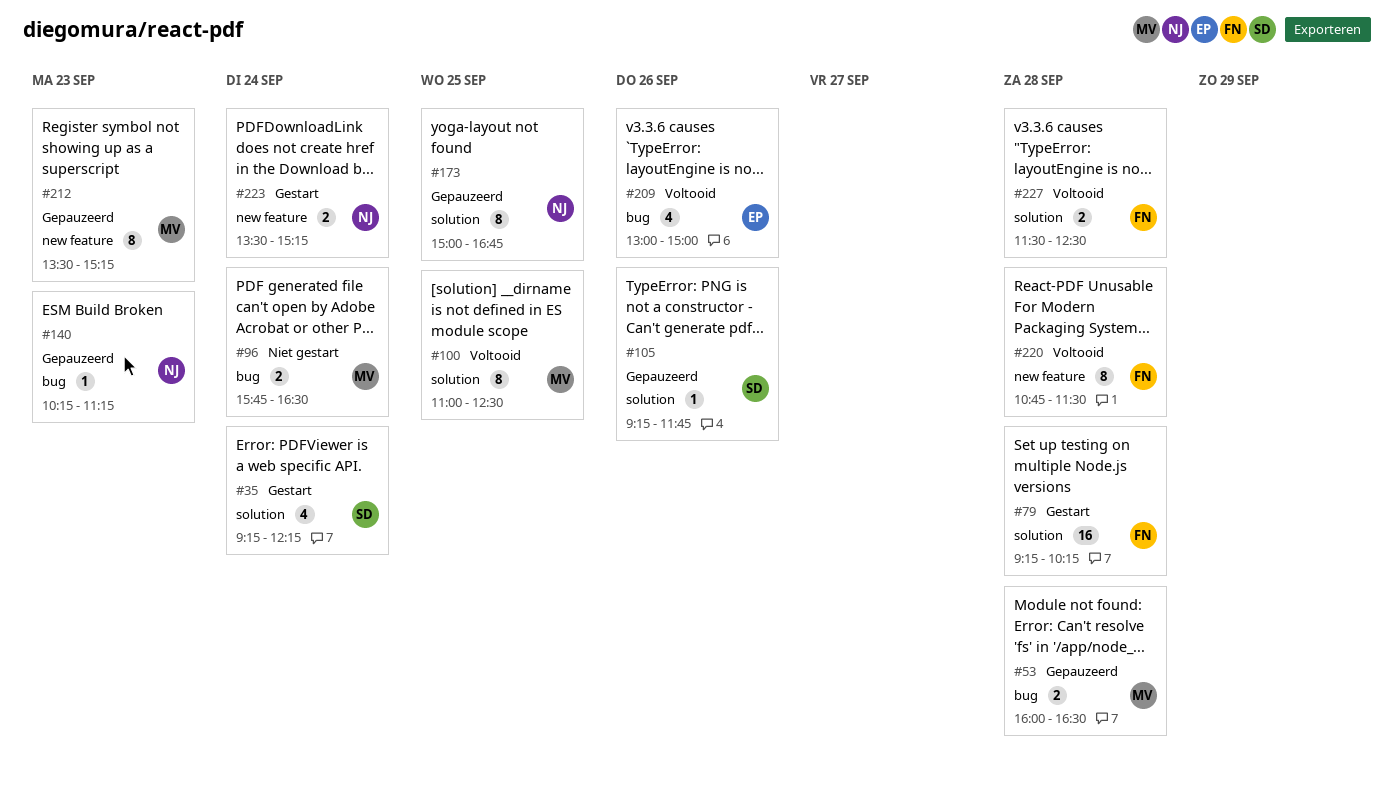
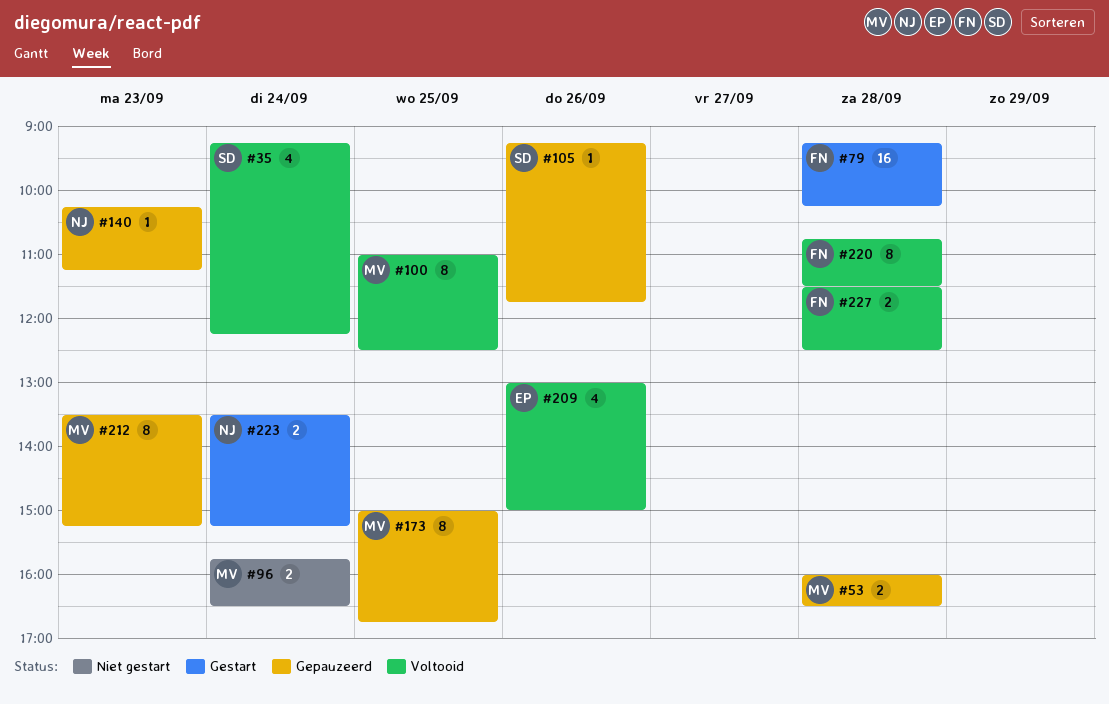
#35, status: Gestart -> Voltooid
#173, owner: NJ -> MV

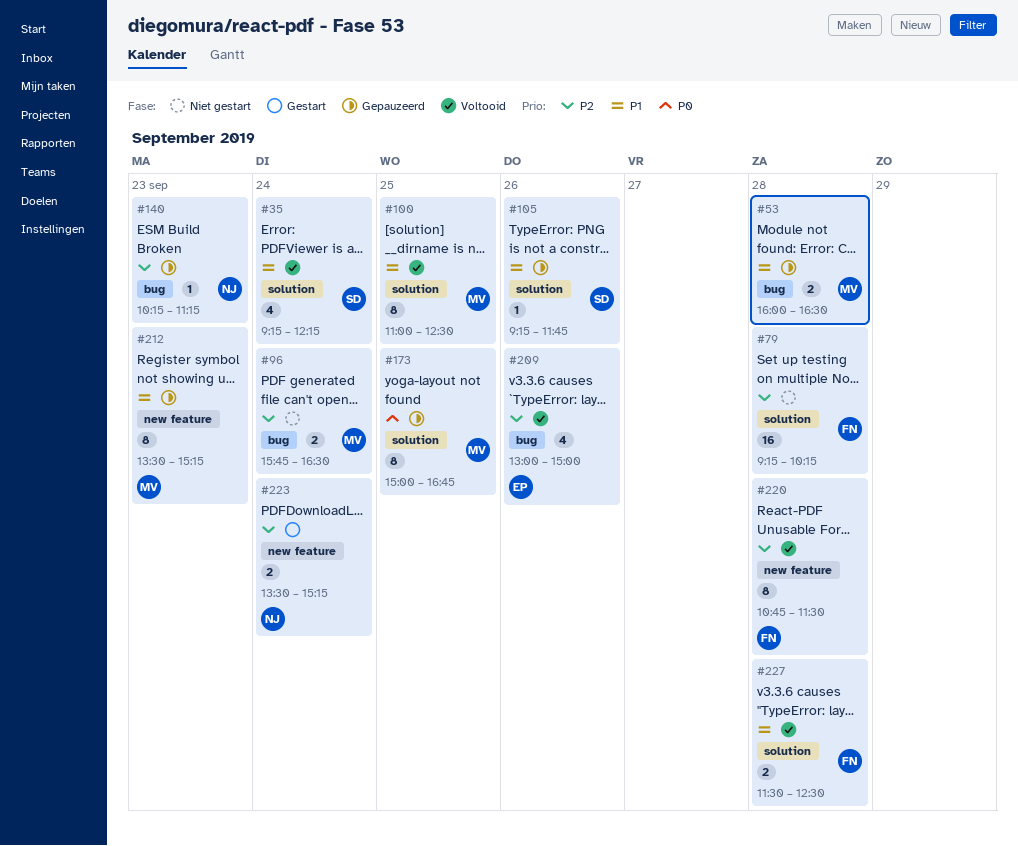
#79, status: Gestart -> Niet gestart

